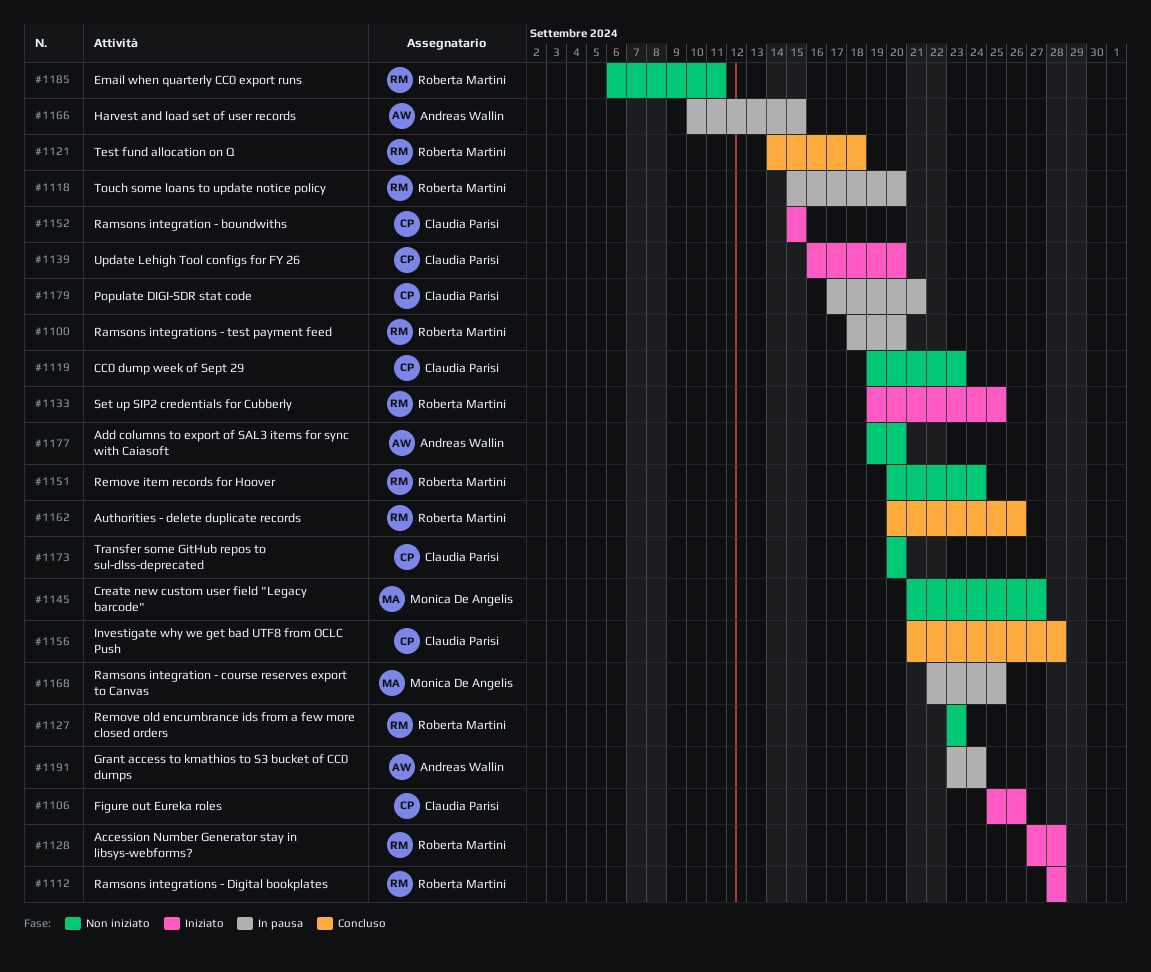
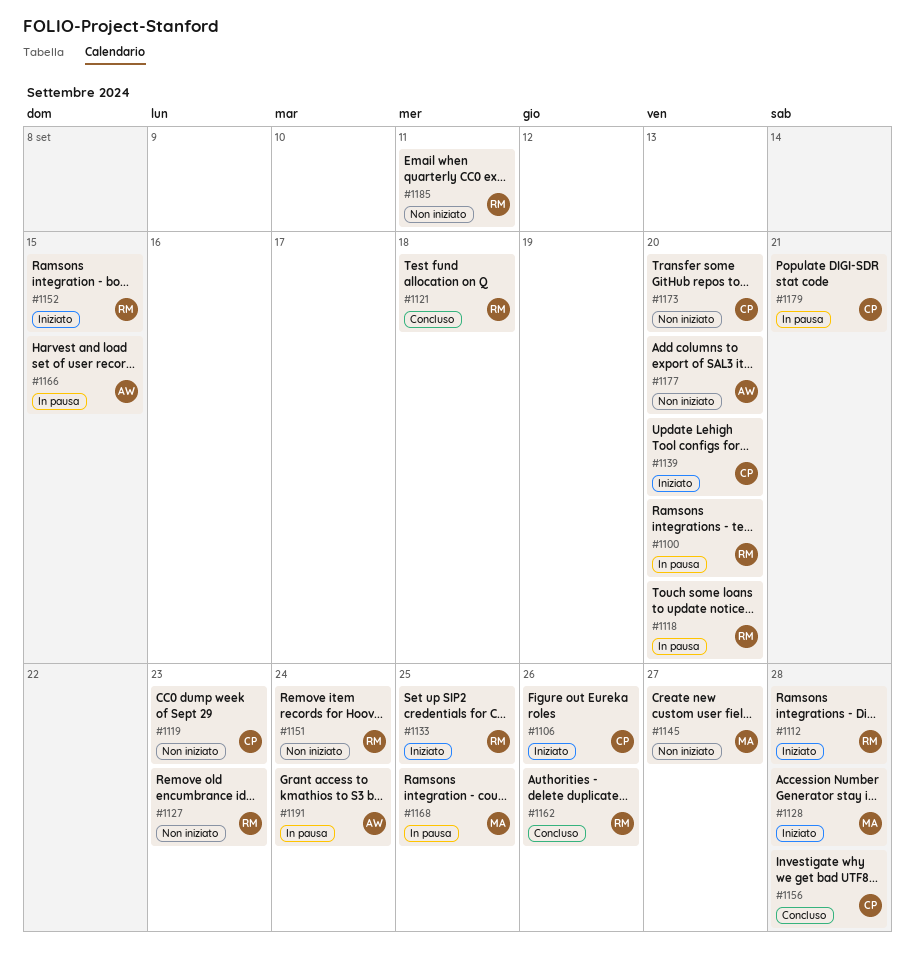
#1128, owner: Roberta Martini -> Monica De Angelis
#1152, owner: Claudia Parisi -> Roberta Martini

